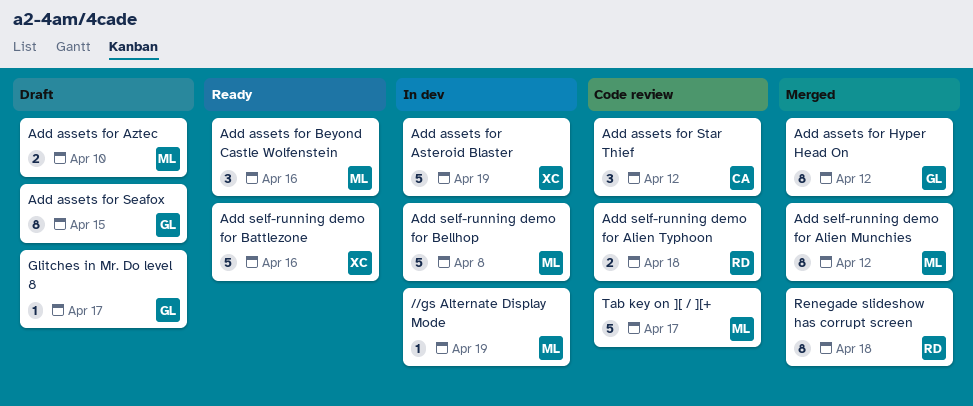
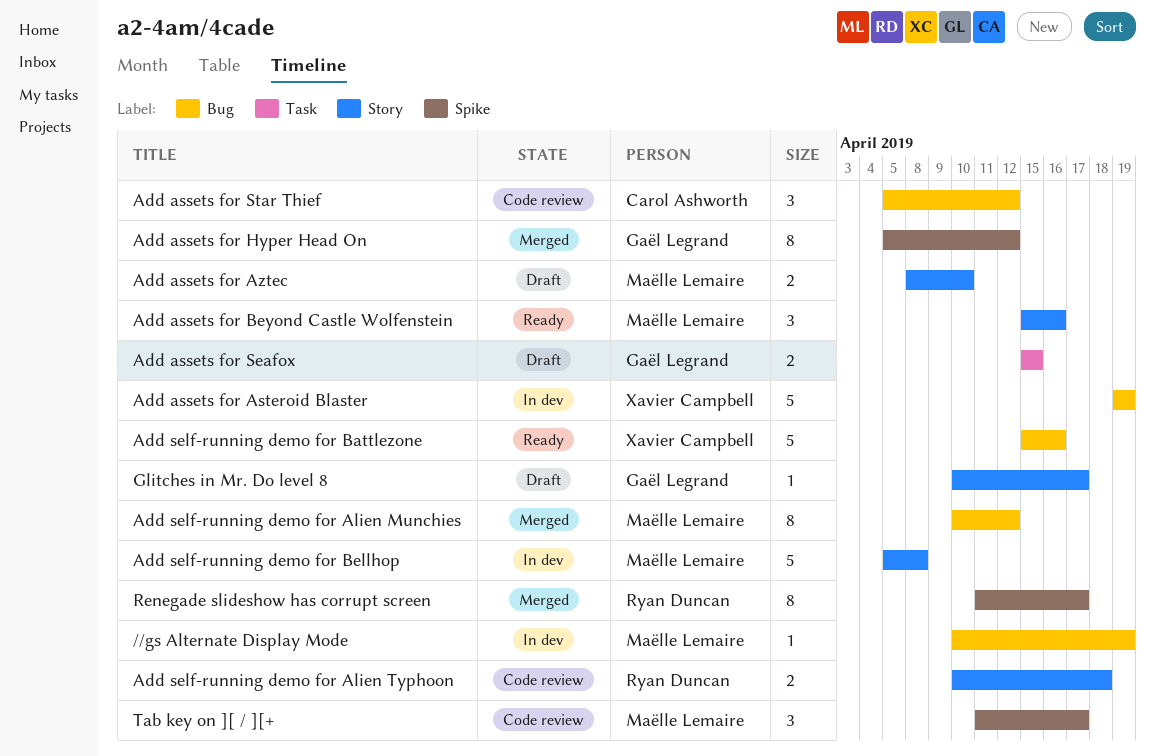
Add assets for Seafox, estimate: 8 -> 2
Renegade slideshow has corrupt screen, due: Apr 18 -> Apr 17
Tab key on ][ / ][+, estimate: 5 -> 3

